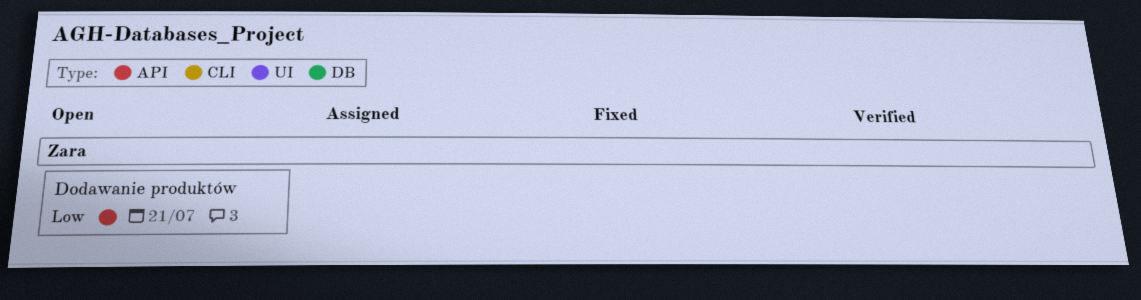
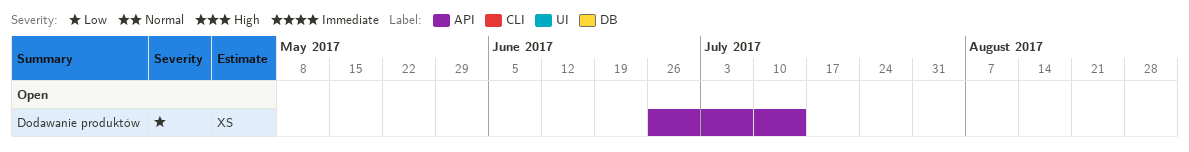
Dodawanie produktów, due: Jul 21 -> Jul 14

